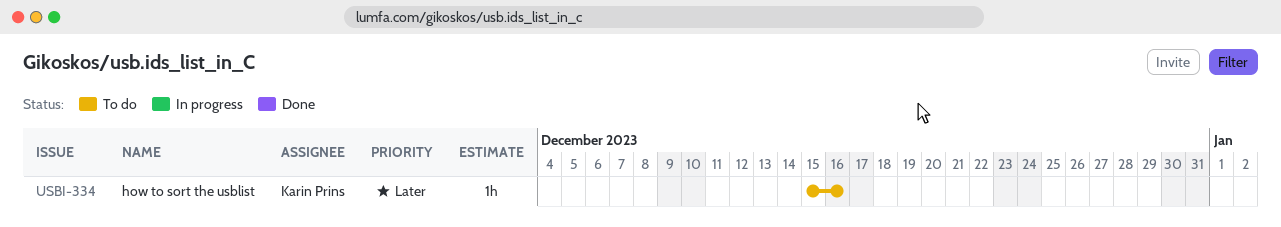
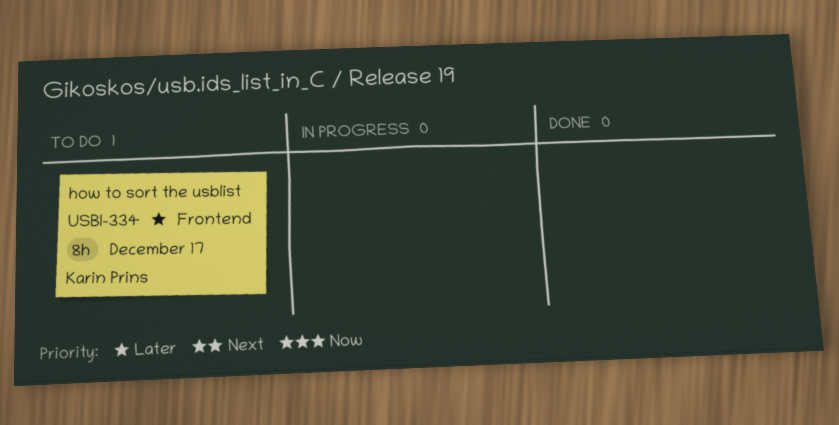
USBI-334, estimate: 1h -> 8h
USBI-334, due: Dec 16 -> Dec 17

